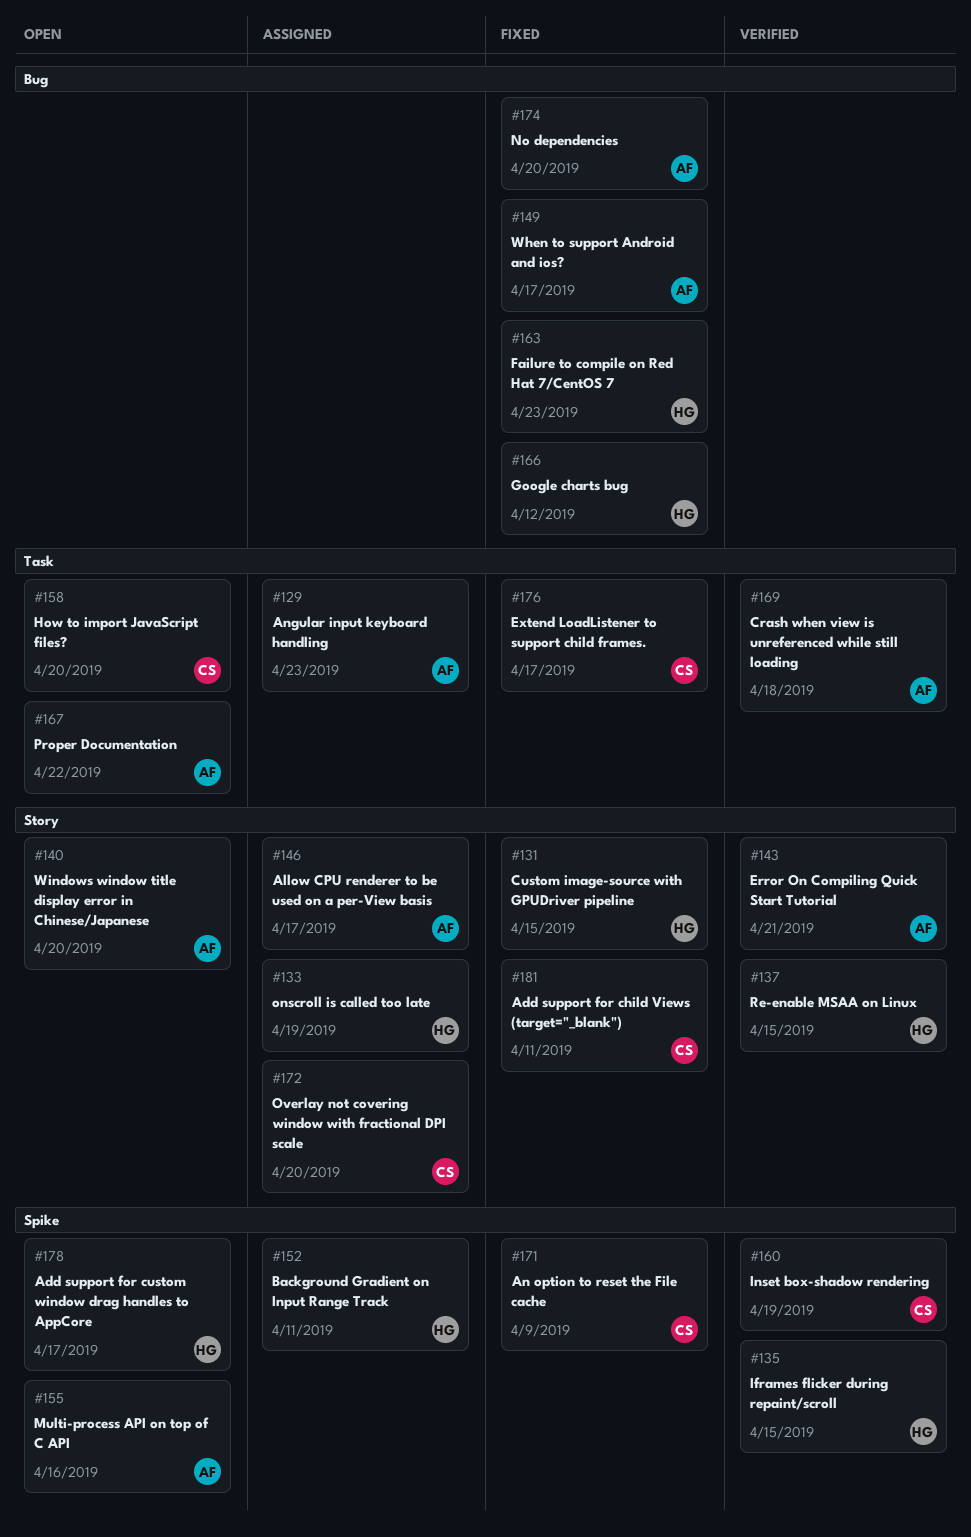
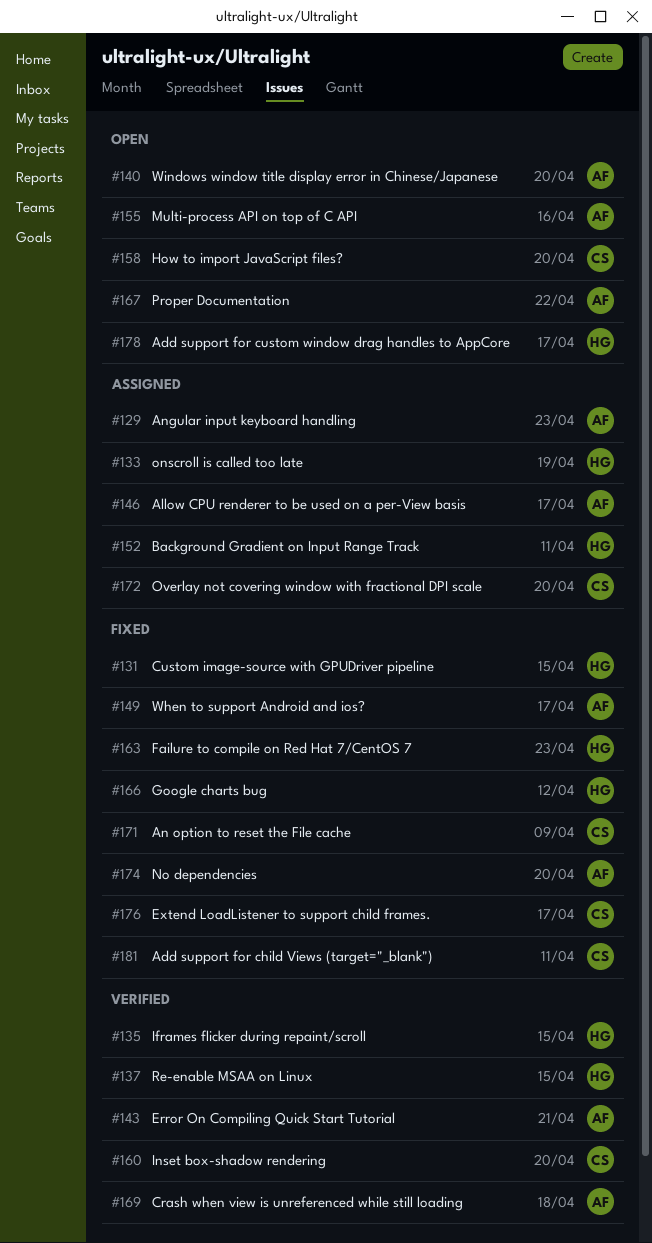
#160, due: Apr 19 -> Apr 20

